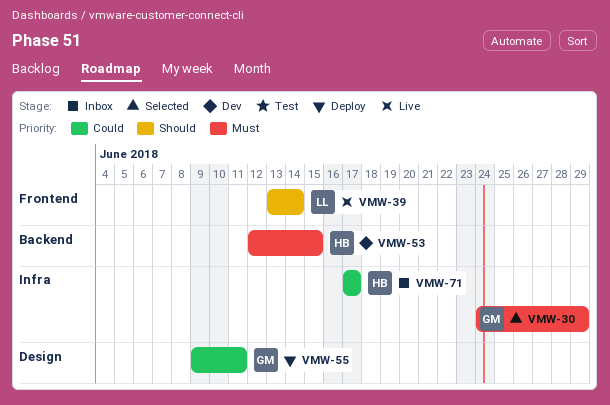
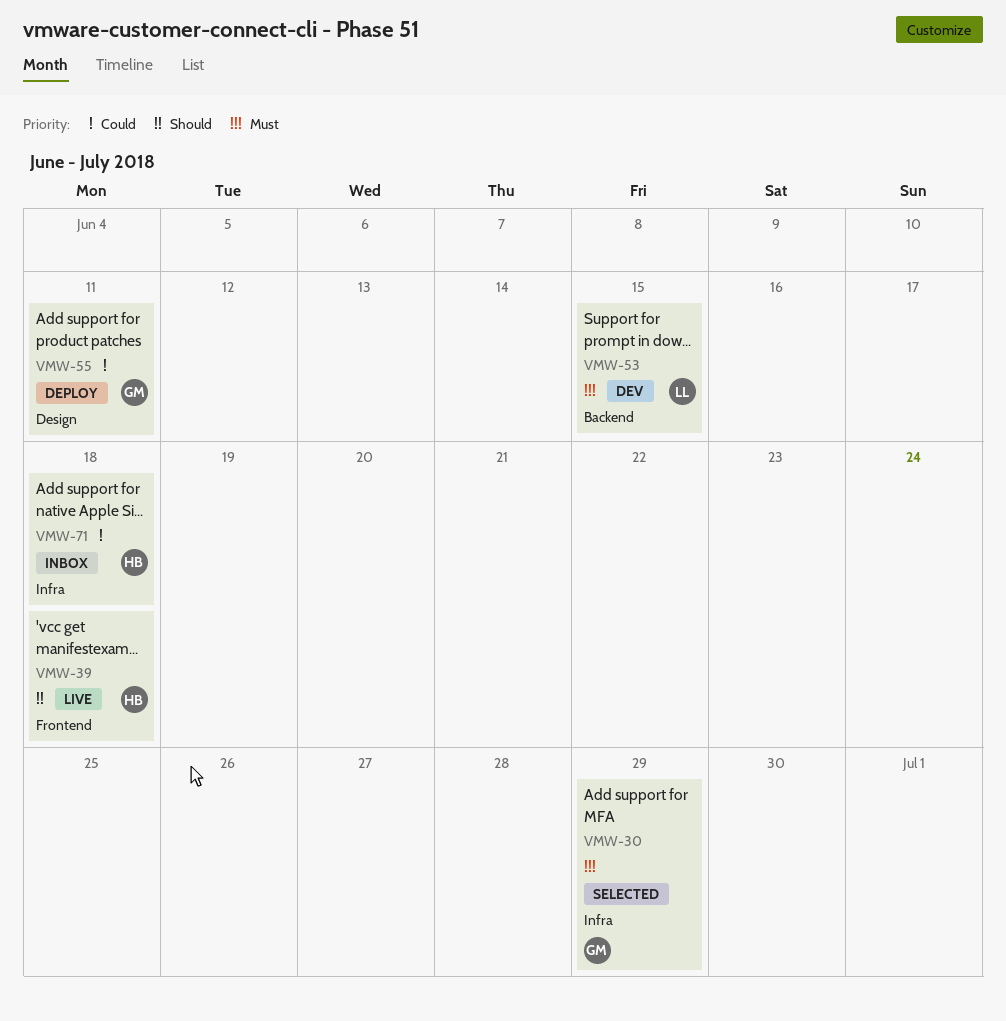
VMW-39, owner: LL -> HB
VMW-39, due: Jun 14 -> Jun 18
VMW-53, owner: HB -> LL
VMW-71, due: Jun 17 -> Jun 18

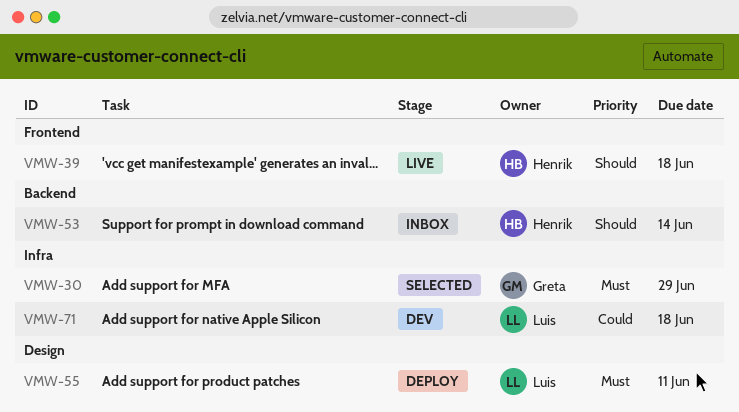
VMW-53, status: Dev -> Inbox
VMW-53, owner: Luis -> Henrik
VMW-53, priority: Must -> Should
VMW-53, due: Jun 15 -> Jun 14
VMW-55, owner: Greta -> Luis
VMW-55, priority: Could -> Must
VMW-71, status: Inbox -> Dev
VMW-71, owner: Henrik -> Luis

